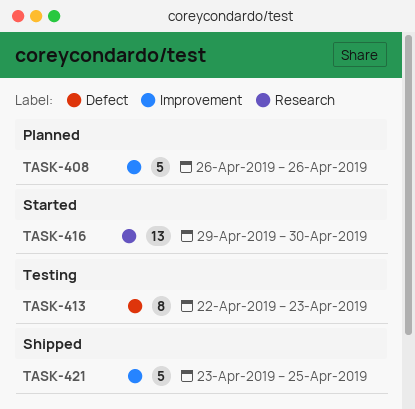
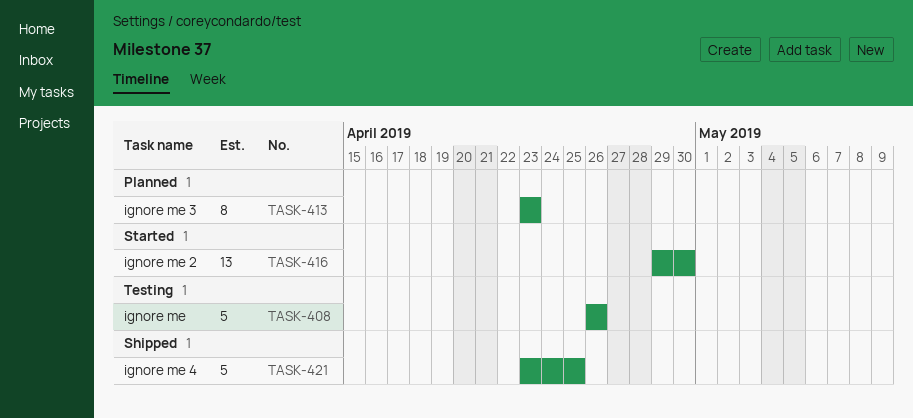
TASK-408, status: Planned -> Testing
TASK-413, status: Testing -> Planned
TASK-413, start: Apr 22 -> Apr 23

